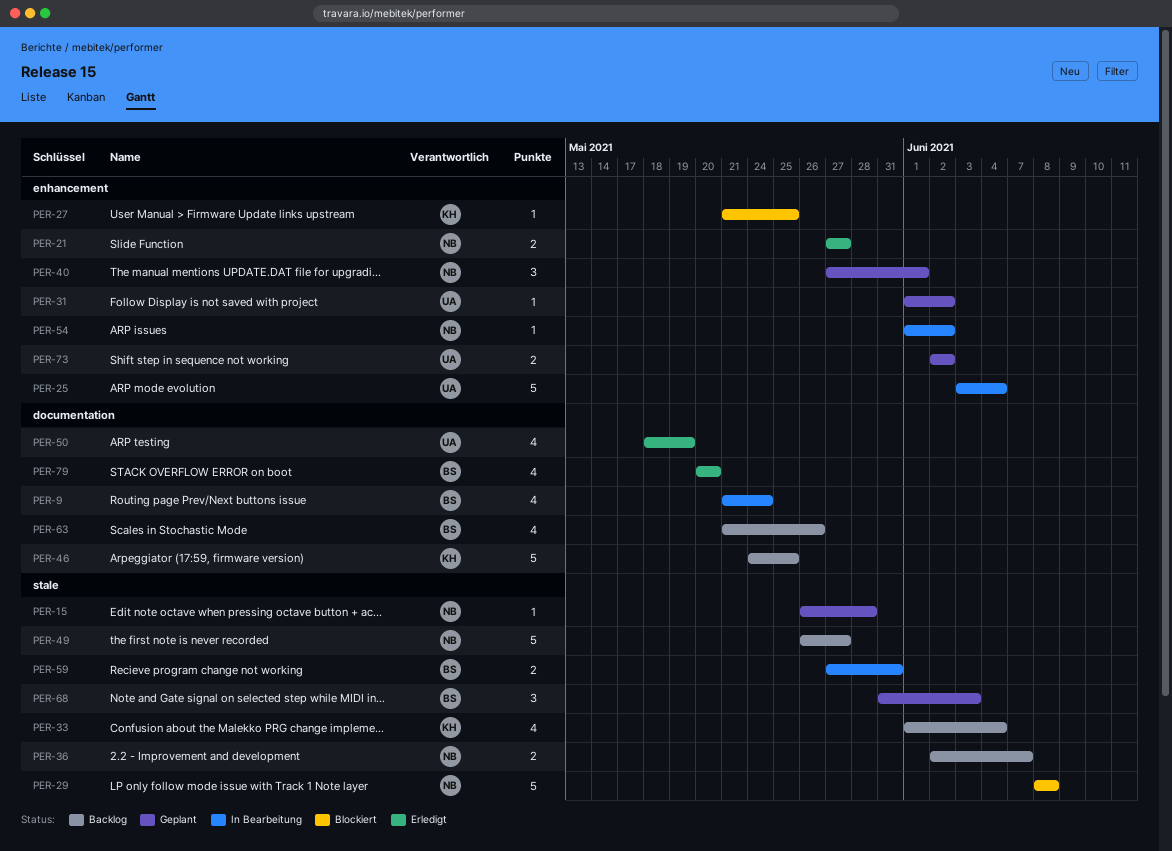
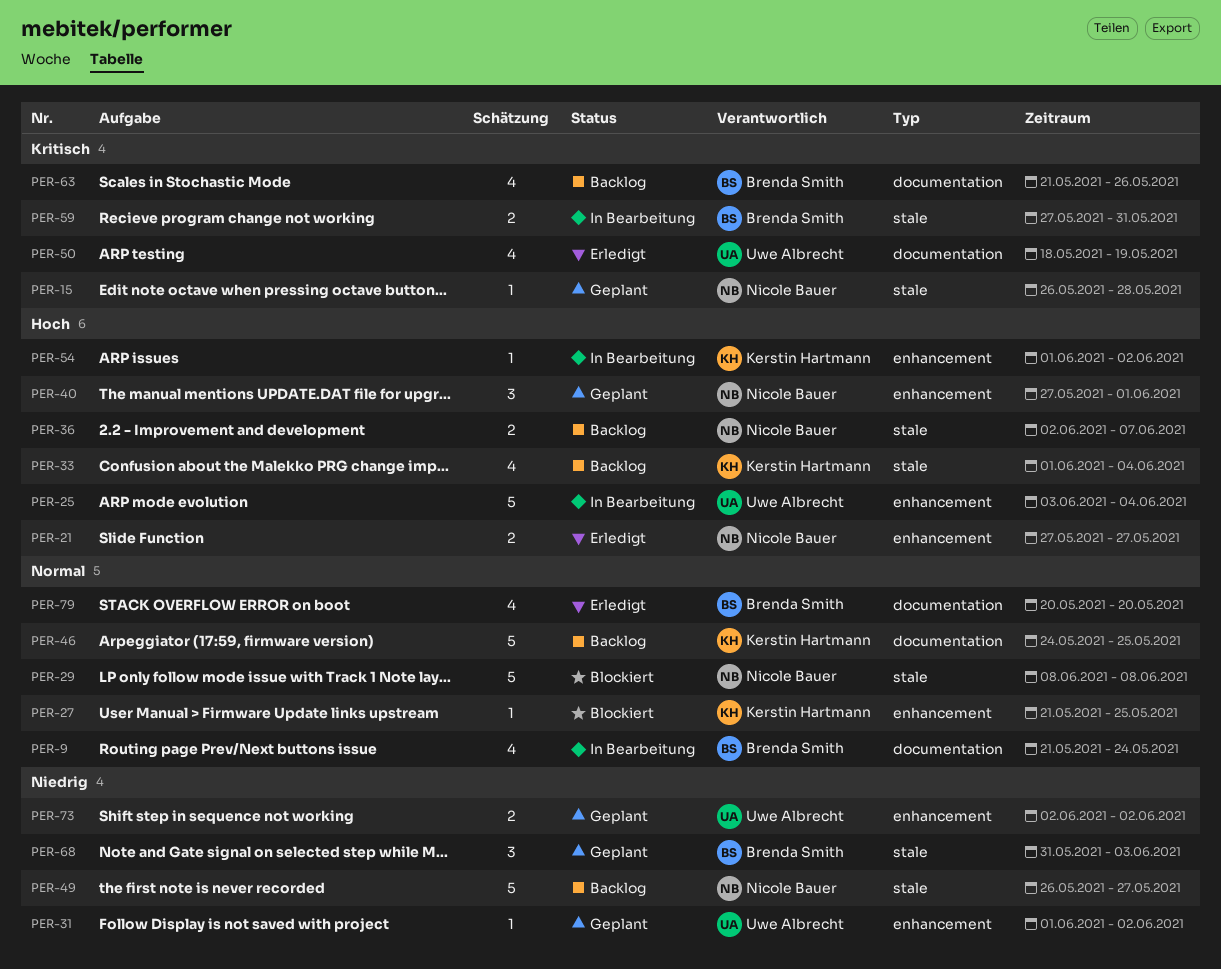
PER-54, owner: Nicole Bauer -> Kerstin Hartmann

